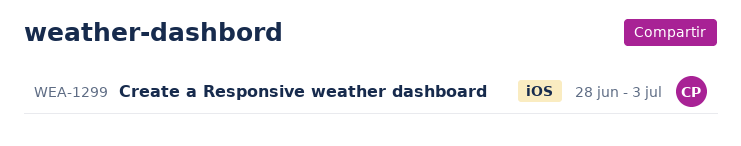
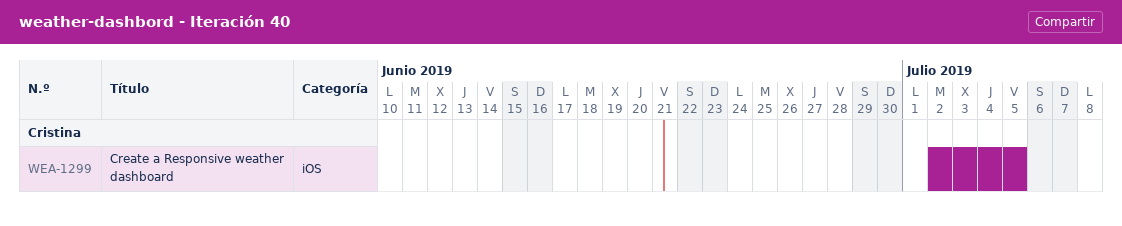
WEA-1299, start: Jun 28 -> Jul 2
WEA-1299, due: Jul 3 -> Jul 5

